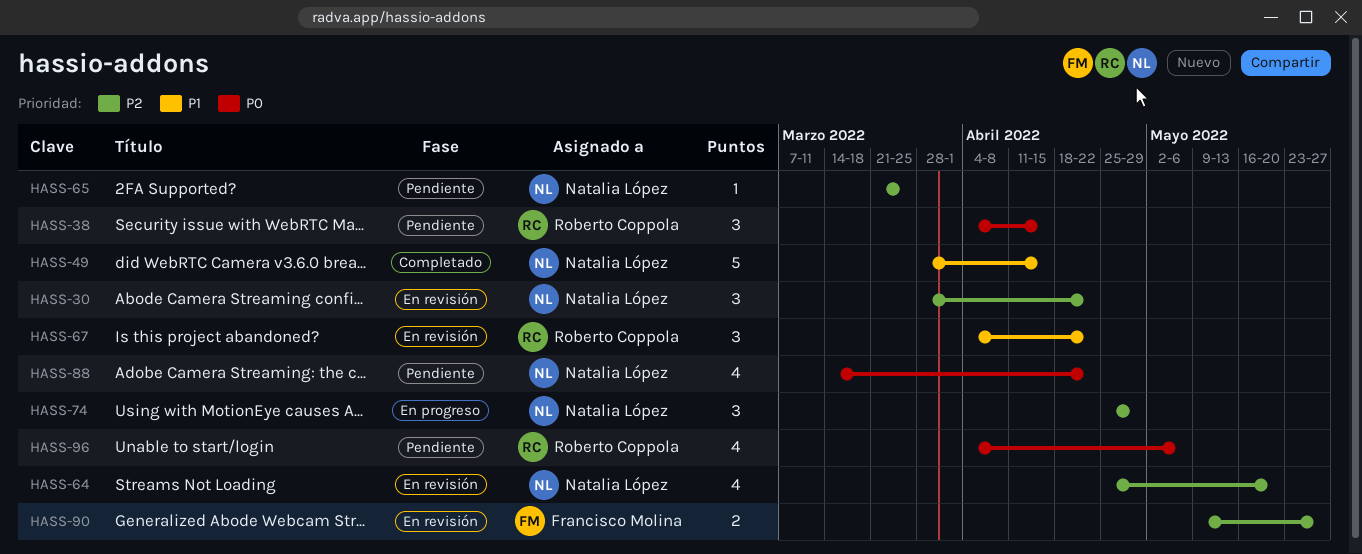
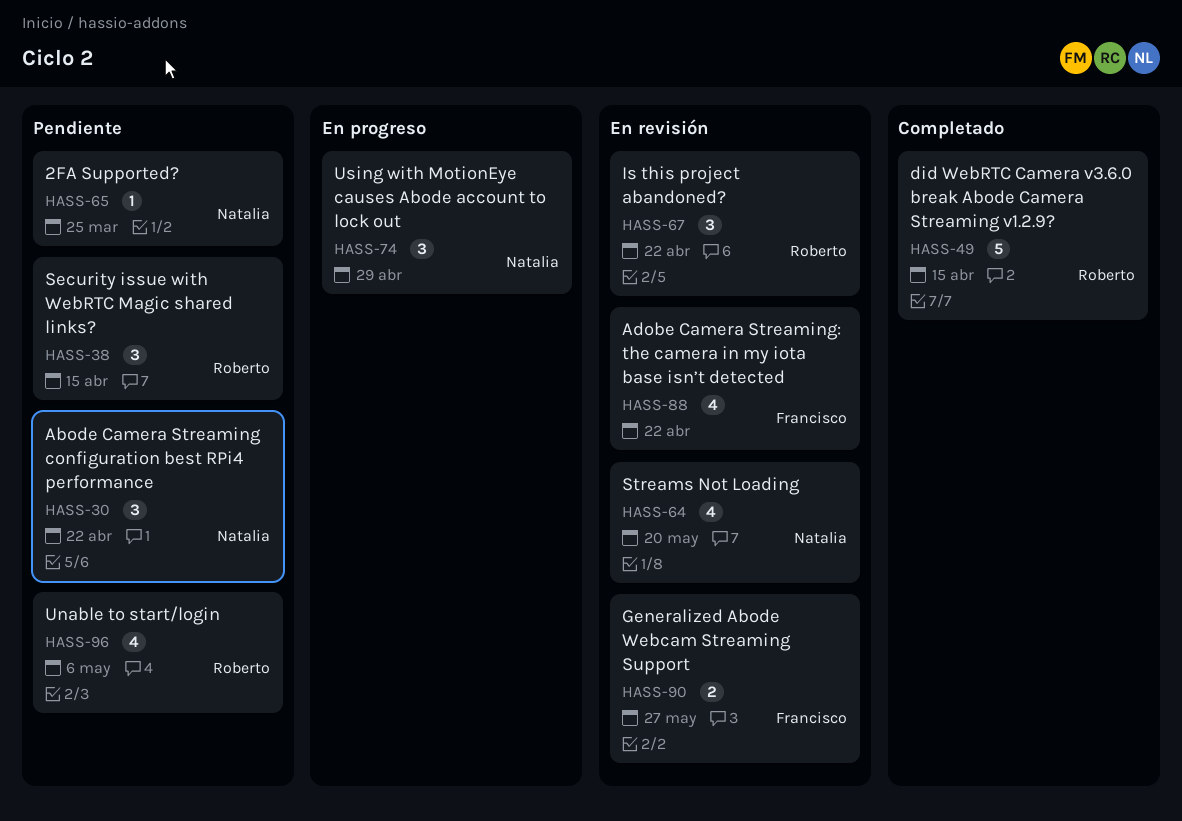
HASS-30, status: En revisión -> Pendiente
HASS-49, owner: Natalia López -> Roberto Coppola
HASS-88, status: Pendiente -> En revisión
HASS-88, owner: Natalia López -> Francisco Molina

